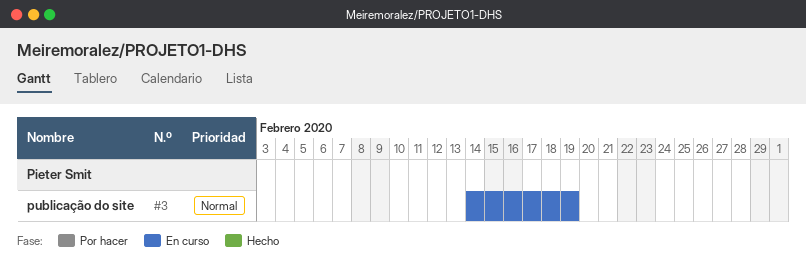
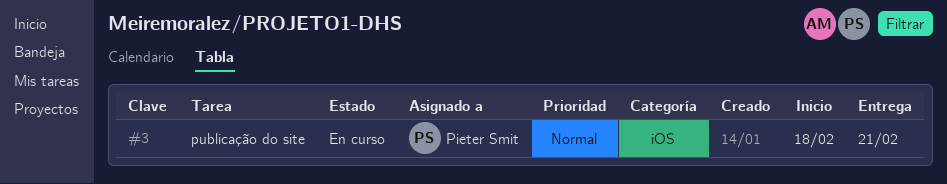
#3, start: Feb 14 -> Feb 18
#3, due: Feb 19 -> Feb 21

